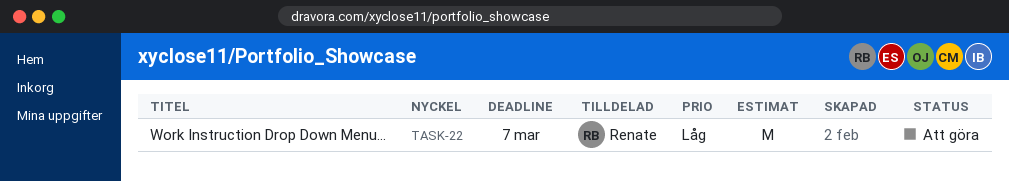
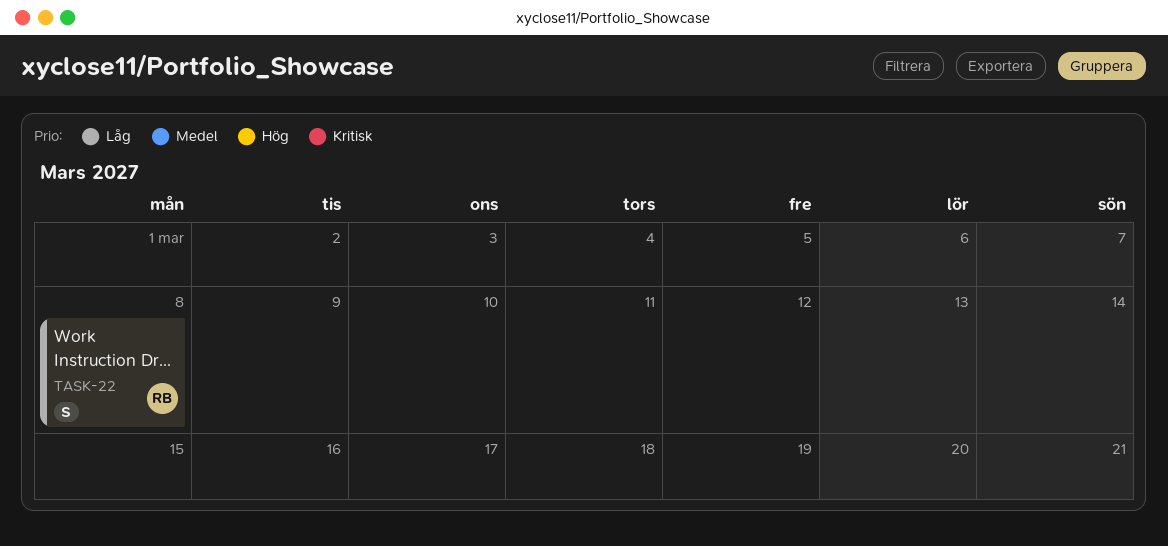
TASK-22, estimate: M -> S
TASK-22, due: Mar 7 -> Mar 8

